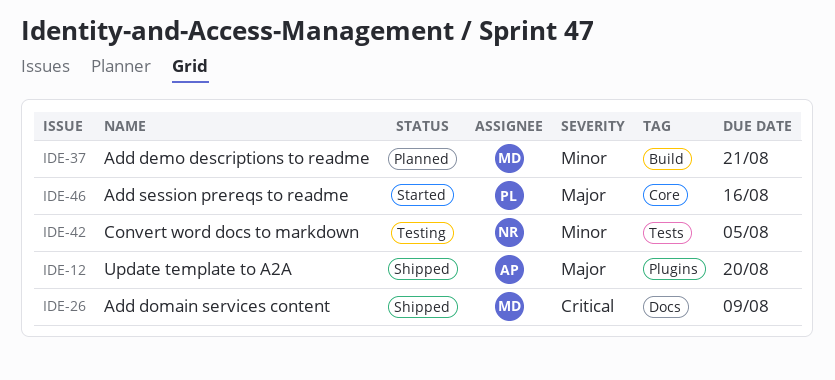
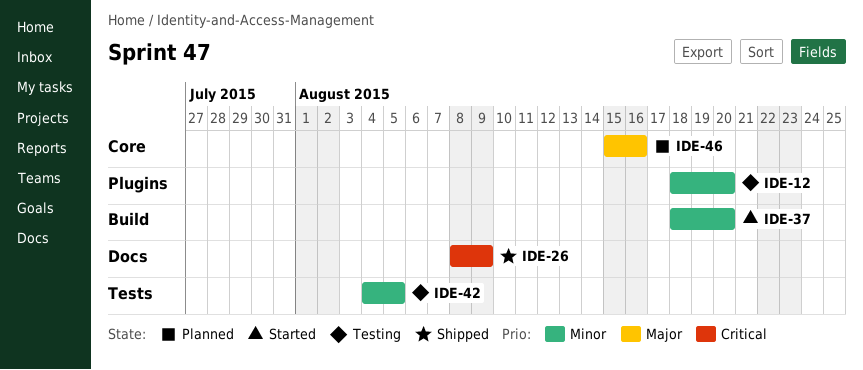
IDE-12, status: Shipped -> Testing
IDE-12, priority: Major -> Minor
IDE-37, status: Planned -> Started
IDE-37, due: Aug 21 -> Aug 20
IDE-46, status: Started -> Planned

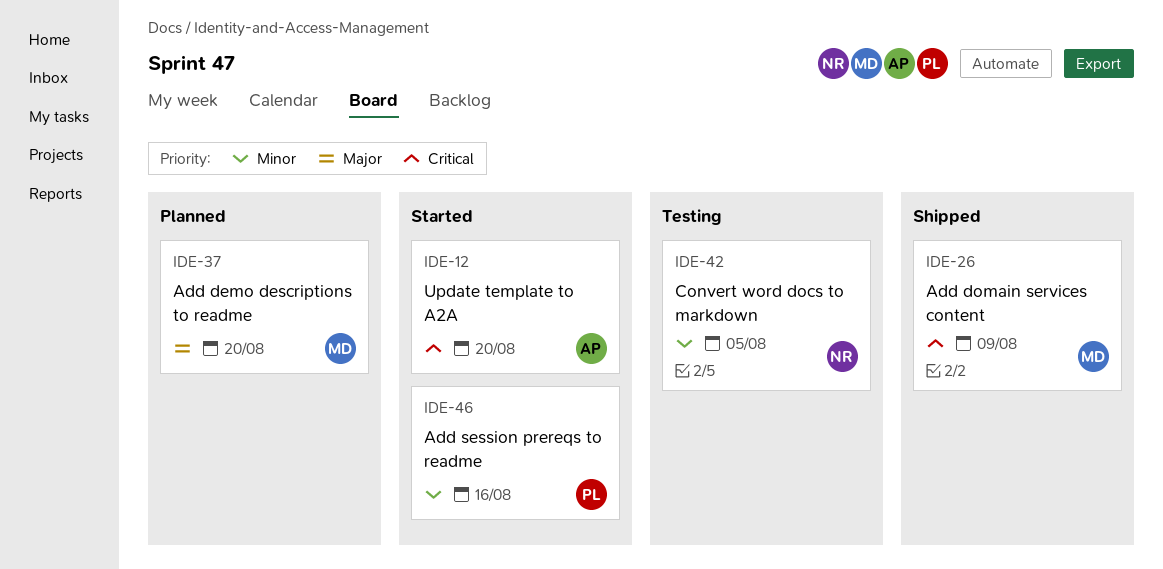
IDE-12, status: Testing -> Started
IDE-12, priority: Minor -> Critical
IDE-37, status: Started -> Planned
IDE-37, priority: Minor -> Major
IDE-46, status: Planned -> Started
IDE-46, priority: Major -> Minor

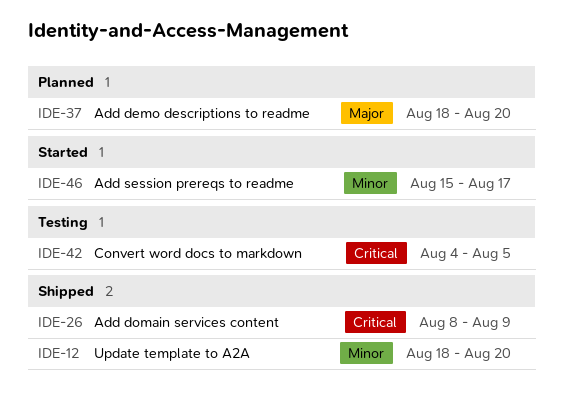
IDE-12, status: Started -> Shipped
IDE-12, priority: Critical -> Minor
IDE-42, priority: Minor -> Critical
IDE-46, due: Aug 16 -> Aug 17

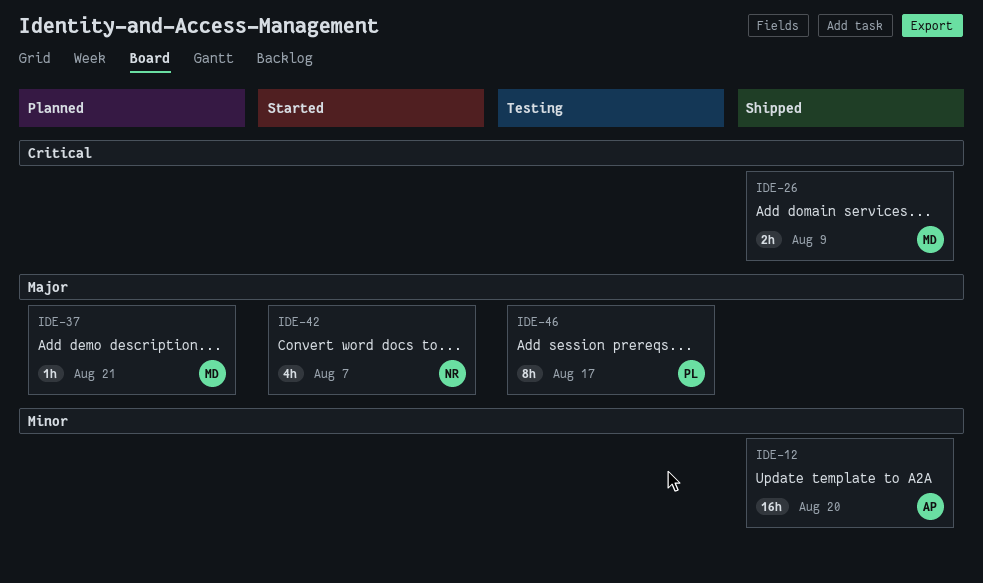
IDE-37, due: Aug 20 -> Aug 21
IDE-42, status: Testing -> Started
IDE-42, priority: Critical -> Major
IDE-42, due: Aug 5 -> Aug 7
IDE-46, status: Started -> Testing
IDE-46, priority: Minor -> Major

